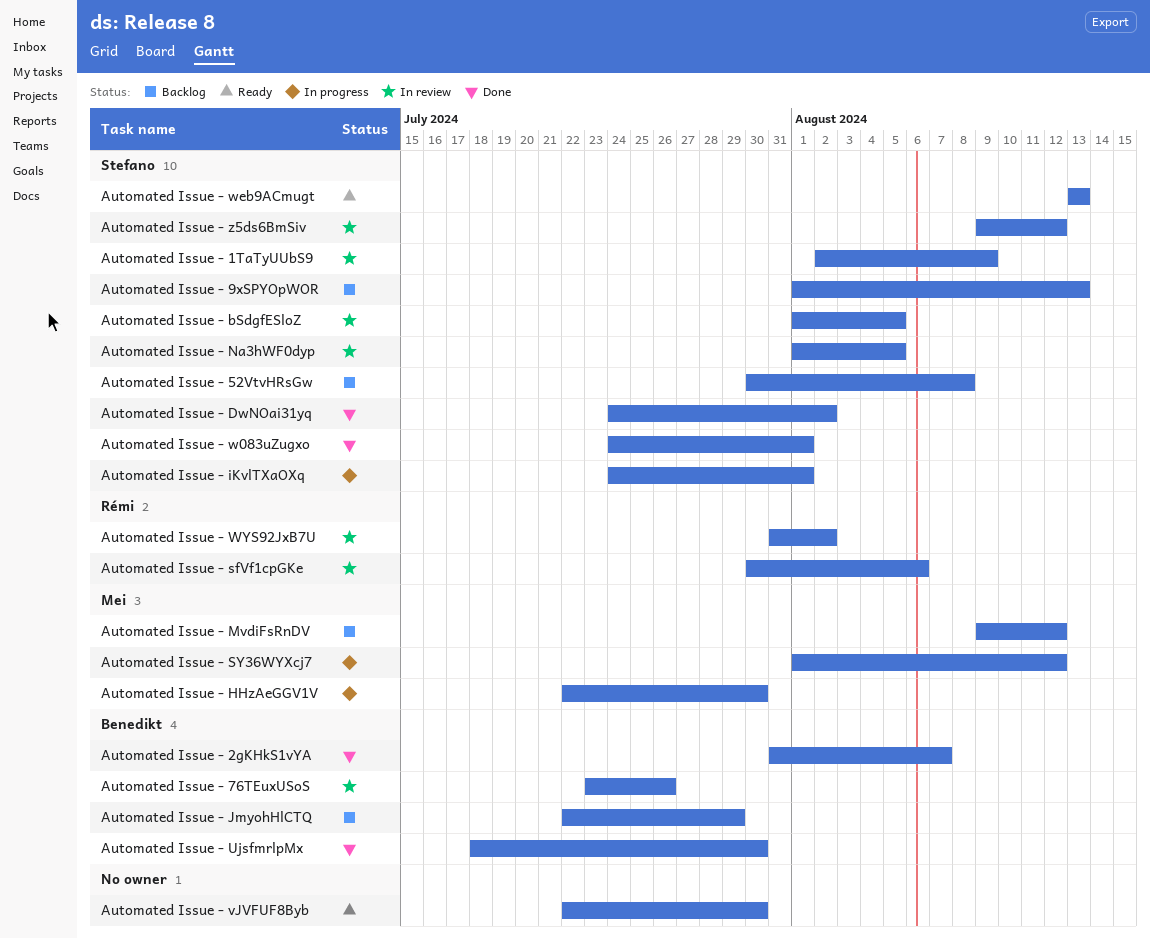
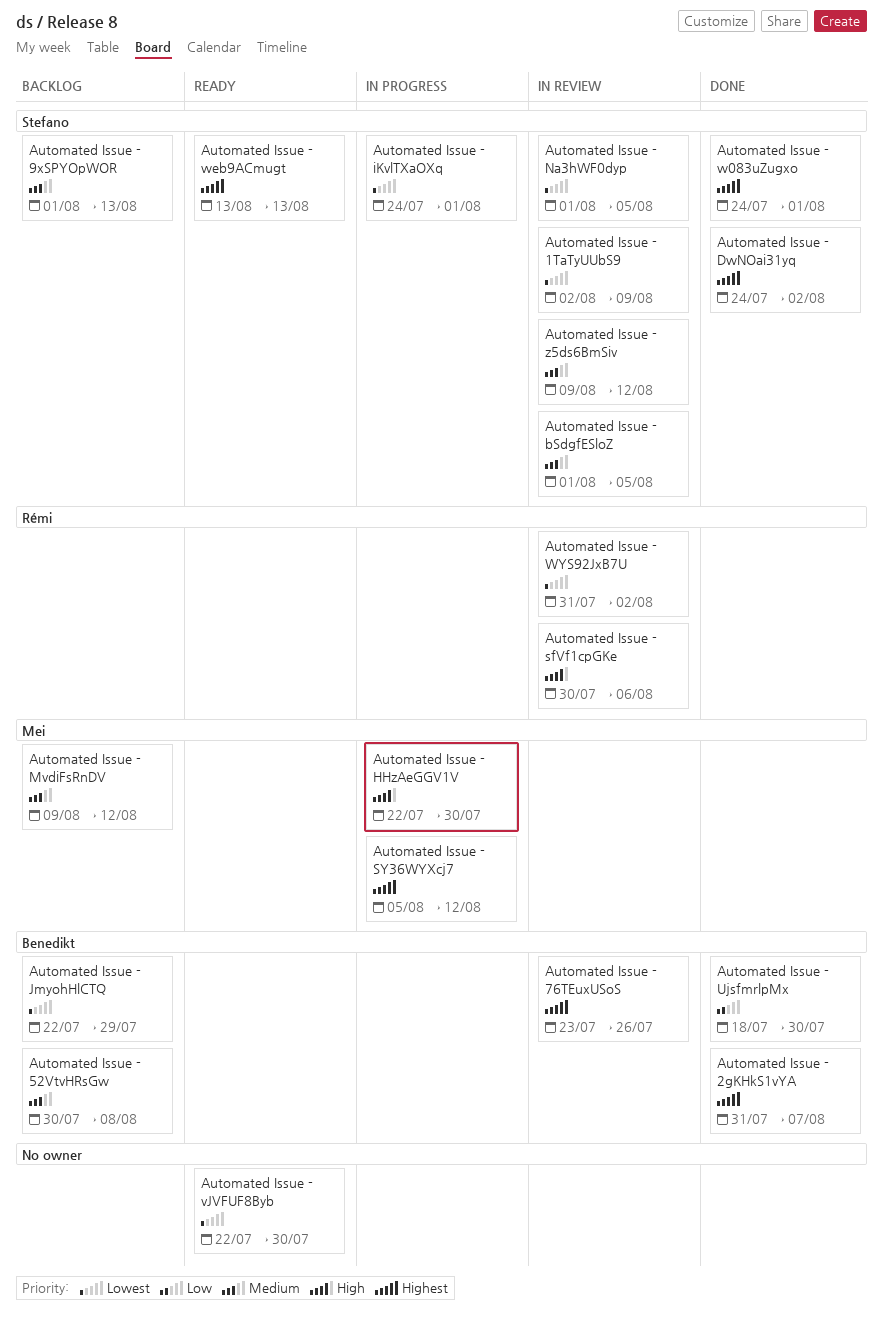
Automated Issue - 52VtvHRsGw, owner: Stefano -> Benedikt
Automated Issue - SY36WYXcj7, start: Aug 1 -> Aug 5

